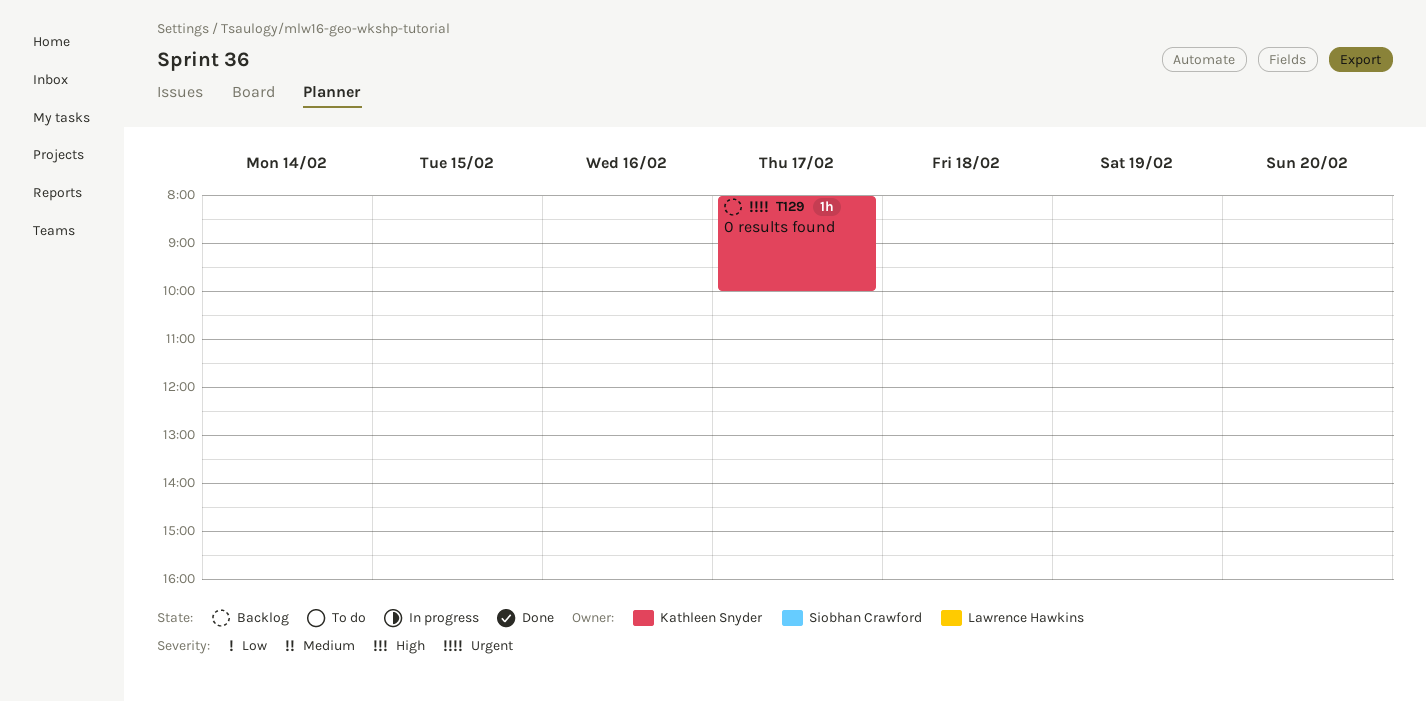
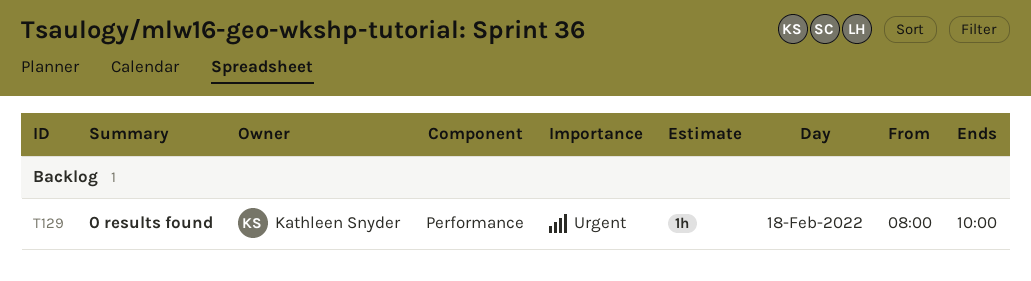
T129, day: Feb 17 -> Feb 18

